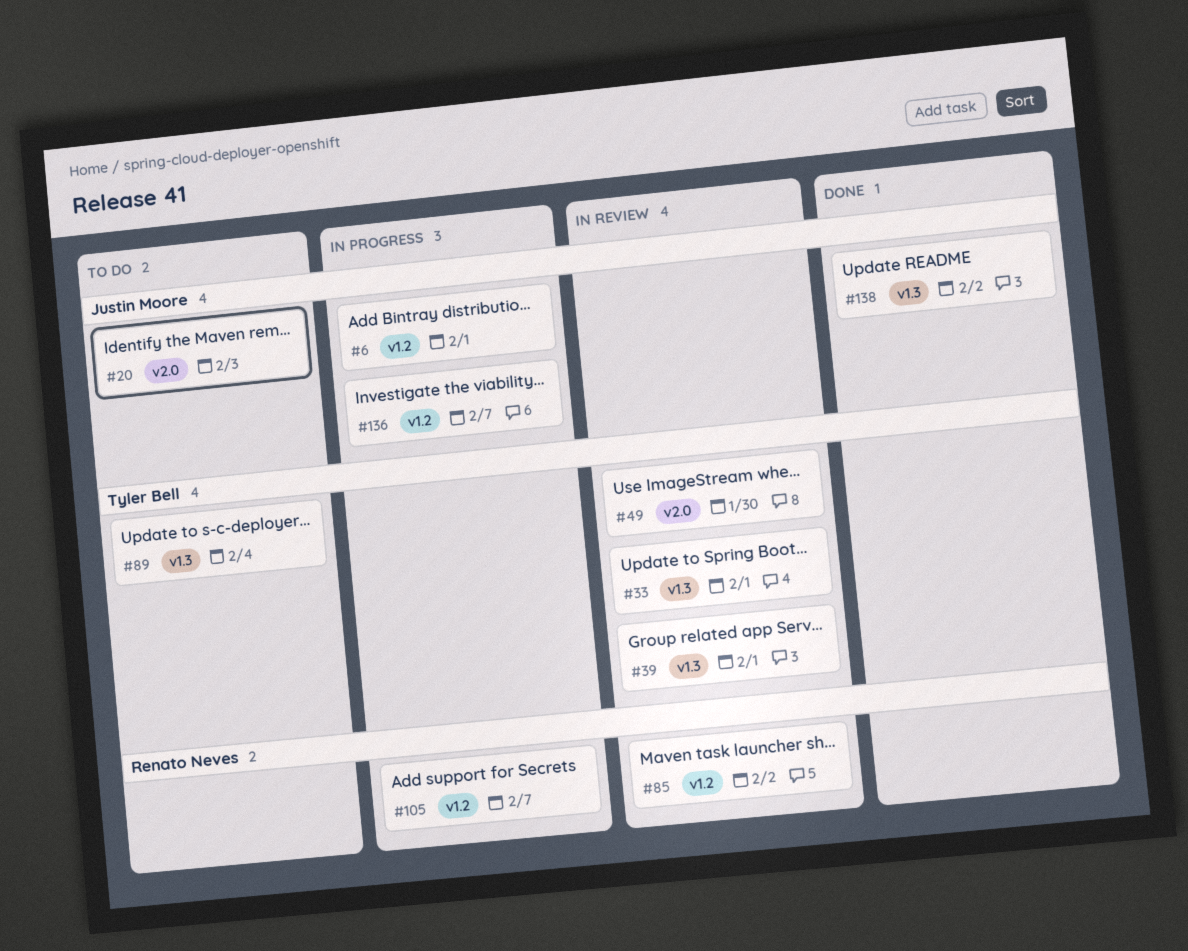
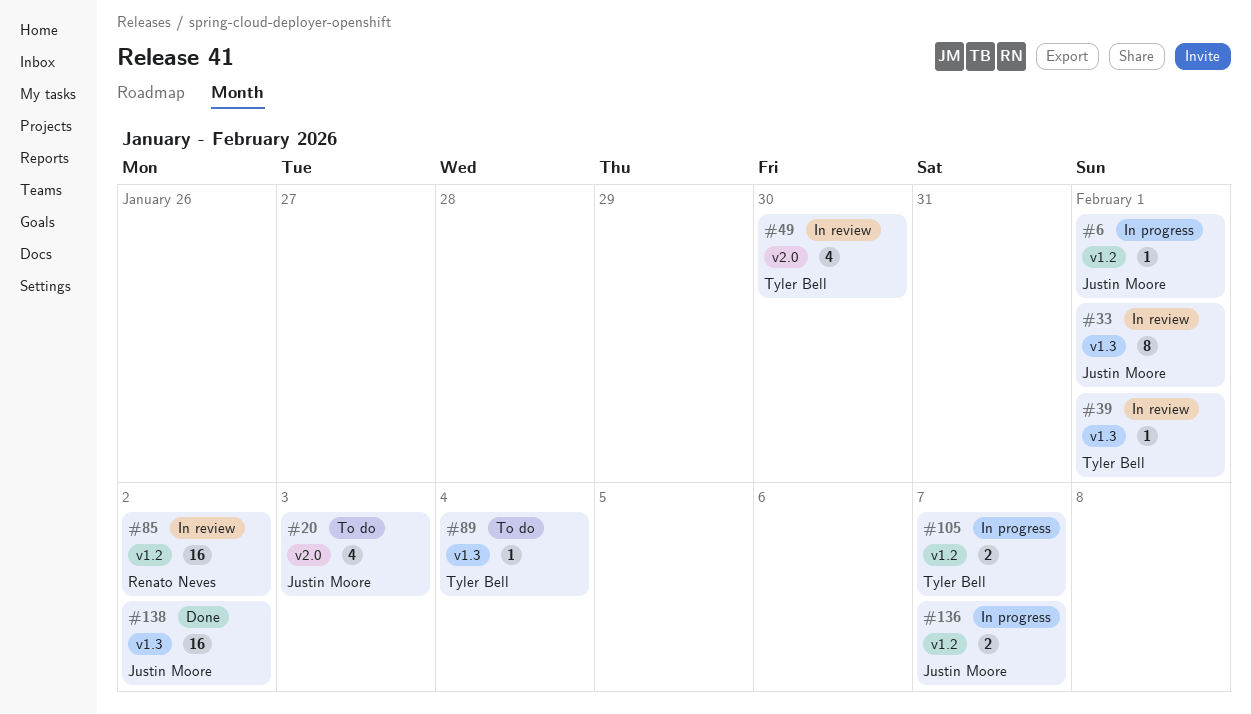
#33, owner: Tyler Bell -> Justin Moore
#105, owner: Renato Neves -> Tyler Bell

